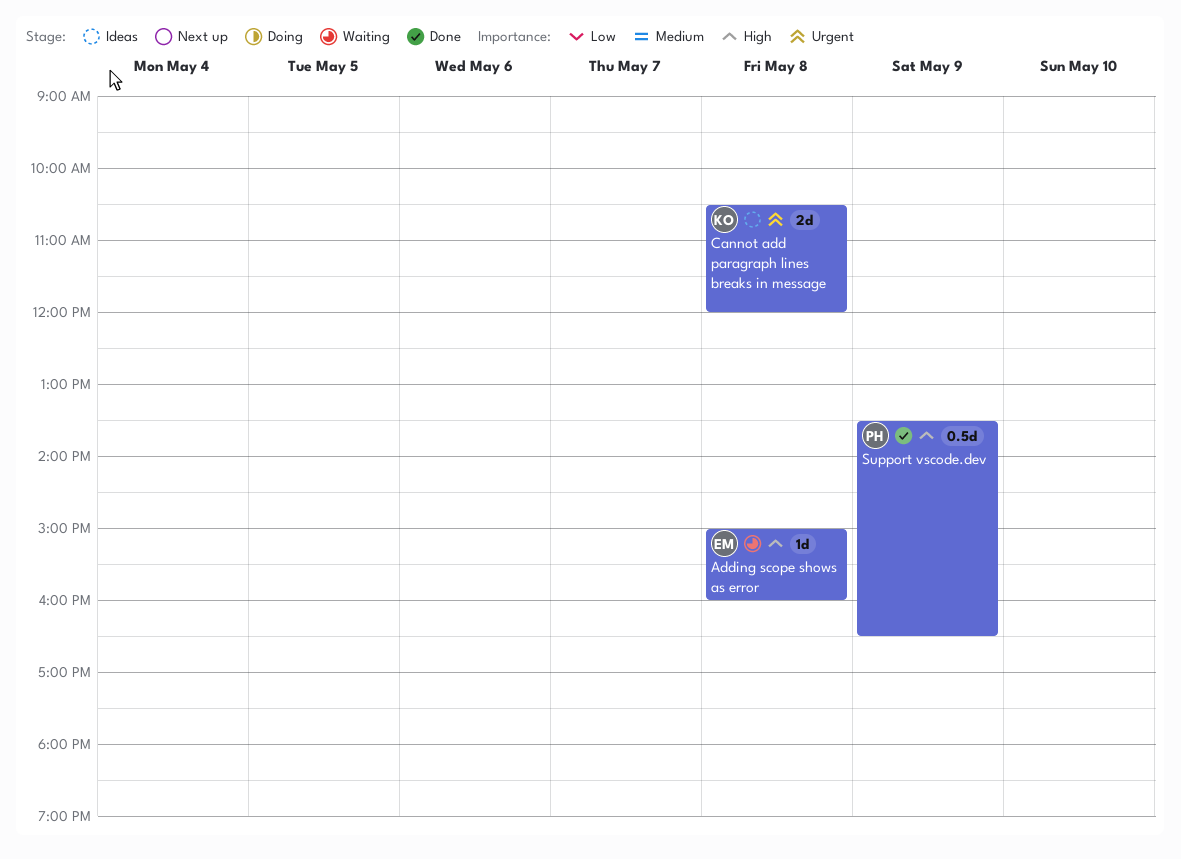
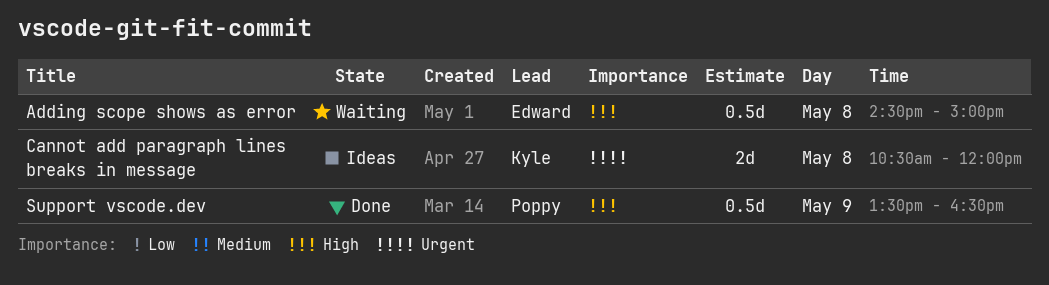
Adding scope shows as error, estimate: 1d -> 0.5d
Adding scope shows as error, begins: 15:00 -> 14:30
Adding scope shows as error, ends: 16:00 -> 15:00

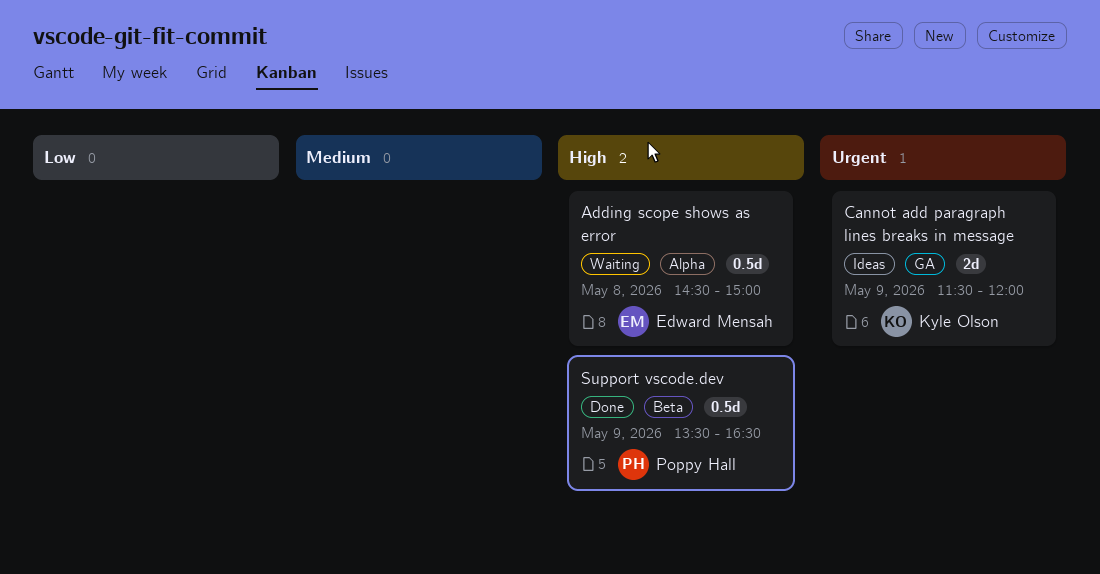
Cannot add paragraph lines breaks in message, day: May 8 -> May 9
Cannot add paragraph lines breaks in message, begins: 10:30 -> 11:30

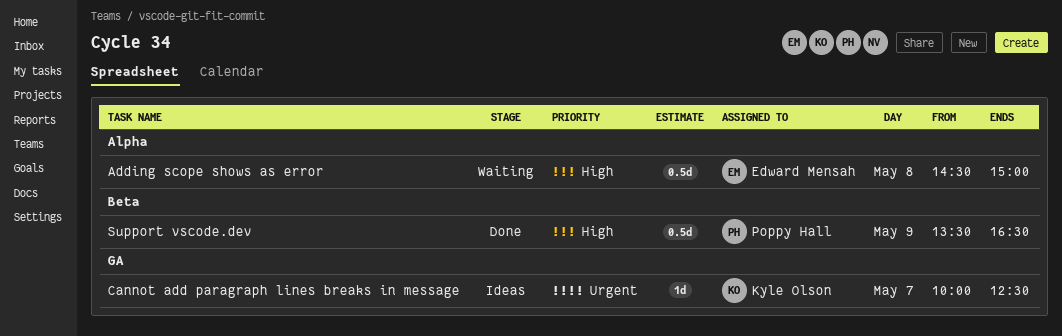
Cannot add paragraph lines breaks in message, estimate: 2d -> 1d
Cannot add paragraph lines breaks in message, day: May 9 -> May 7
Cannot add paragraph lines breaks in message, begins: 11:30 -> 10:00
Cannot add paragraph lines breaks in message, ends: 12:00 -> 12:30

